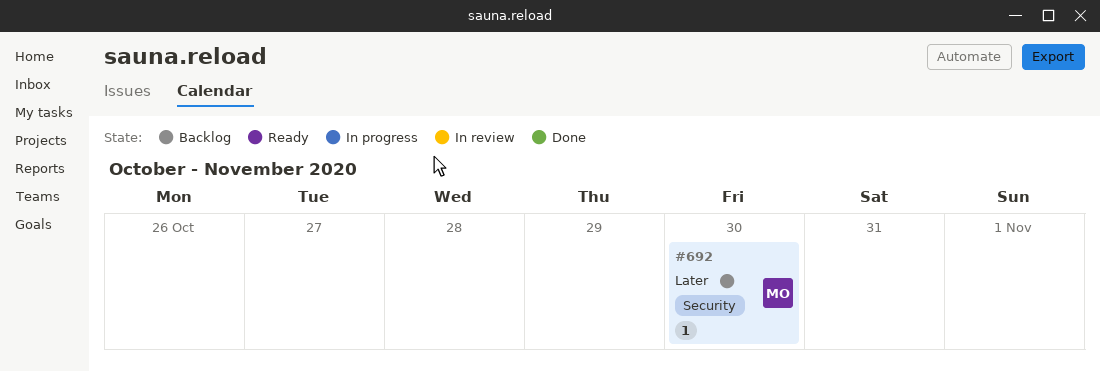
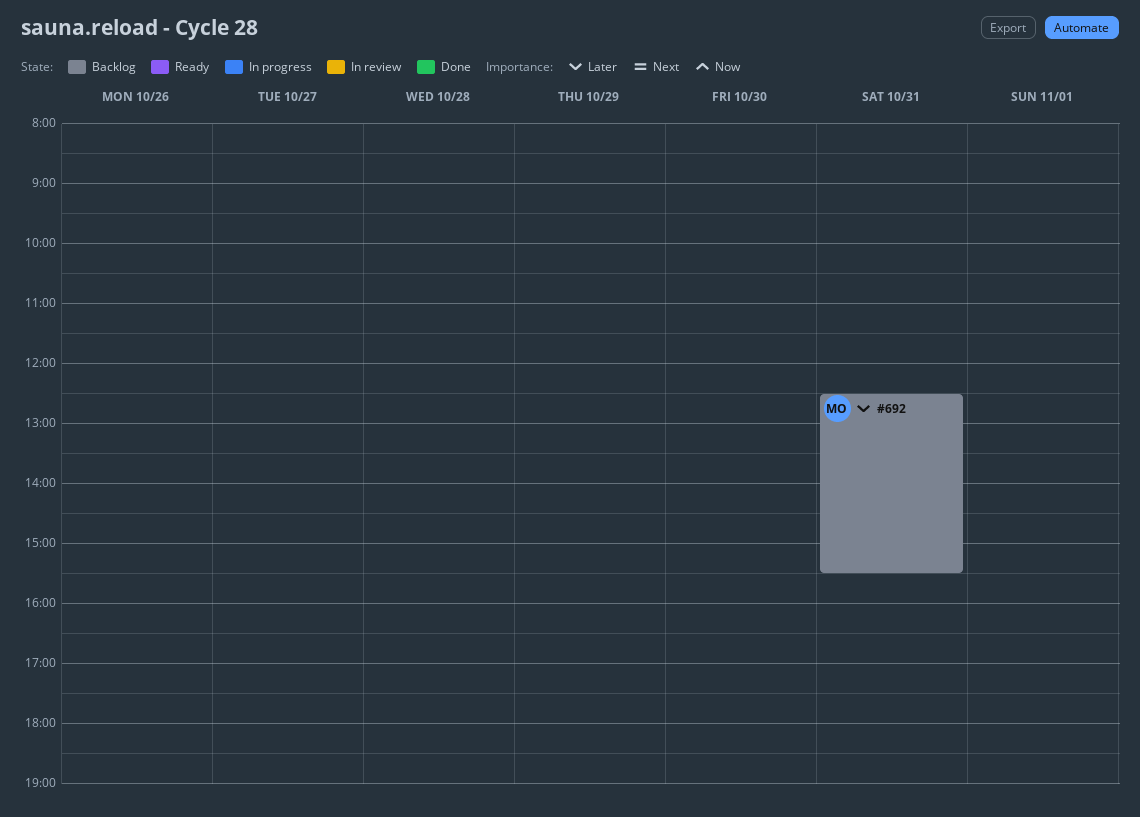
#692, day: Oct 30 -> Oct 31

